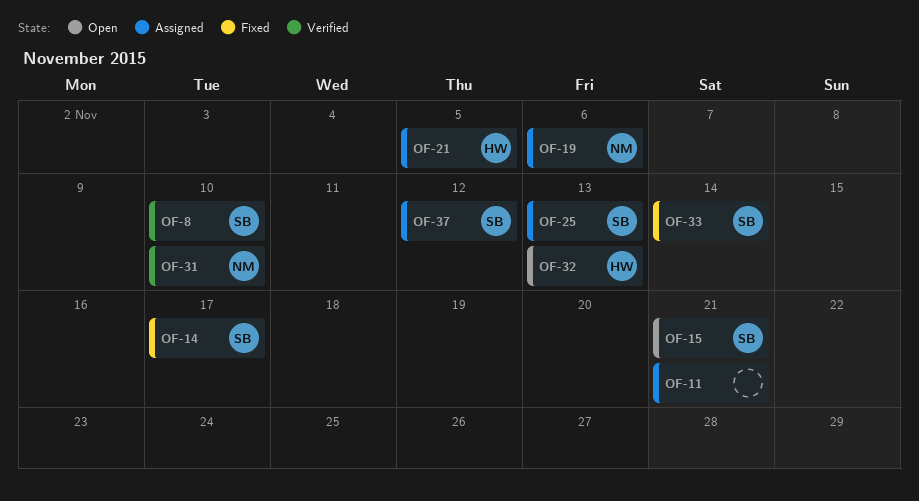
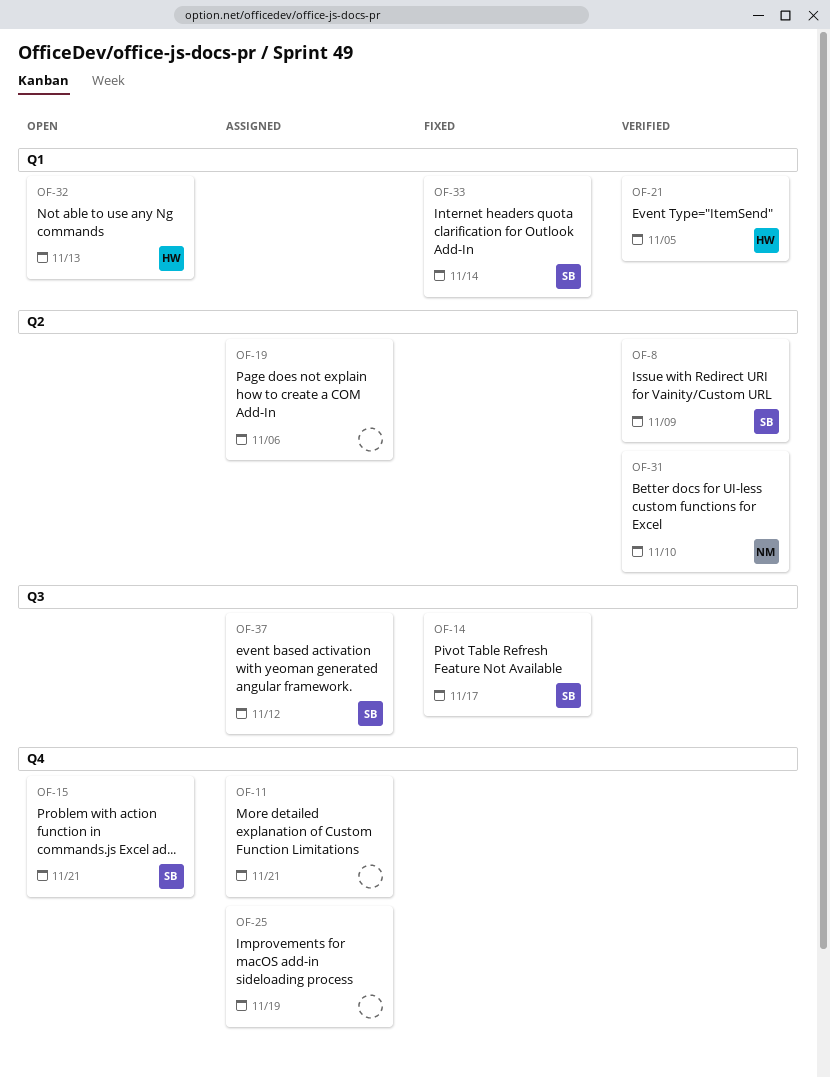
OF-8, due: Nov 10 -> Nov 9
OF-19, owner: NM -> none
OF-21, status: Assigned -> Verified
OF-25, owner: SB -> none
OF-25, due: Nov 13 -> Nov 19

